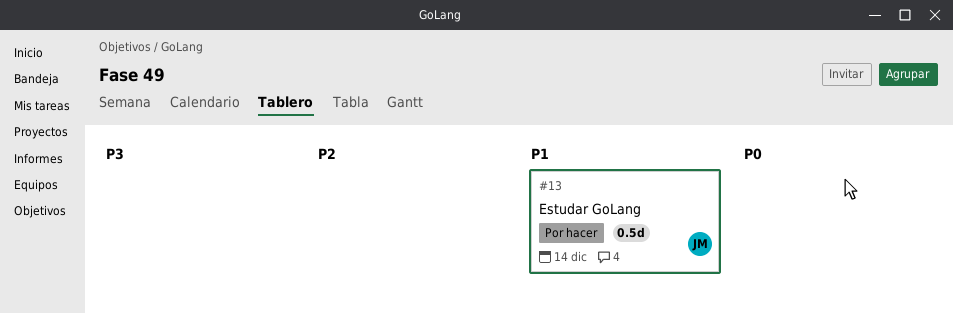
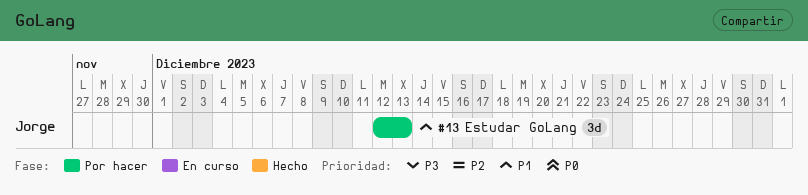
#13, estimate: 0.5d -> 3d
#13, due: Dec 14 -> Dec 13

